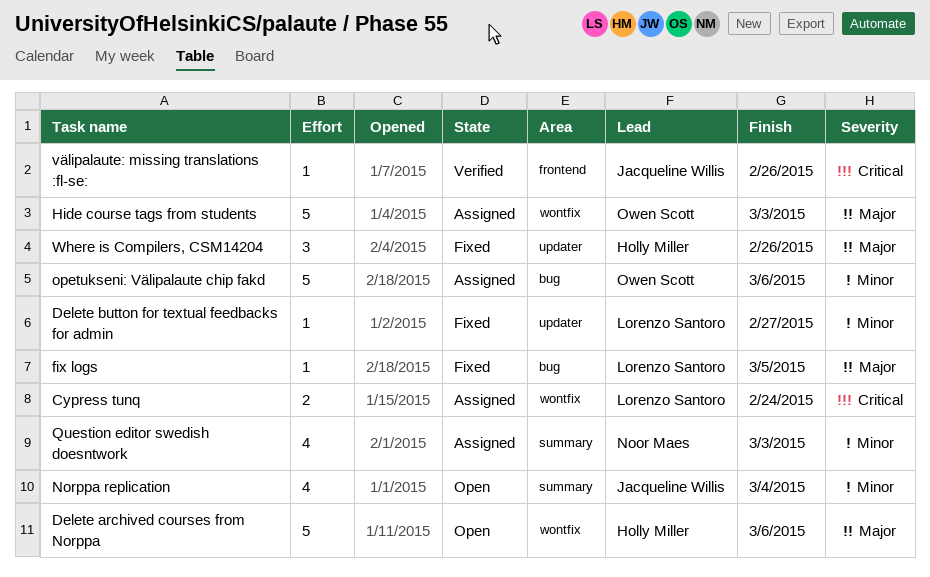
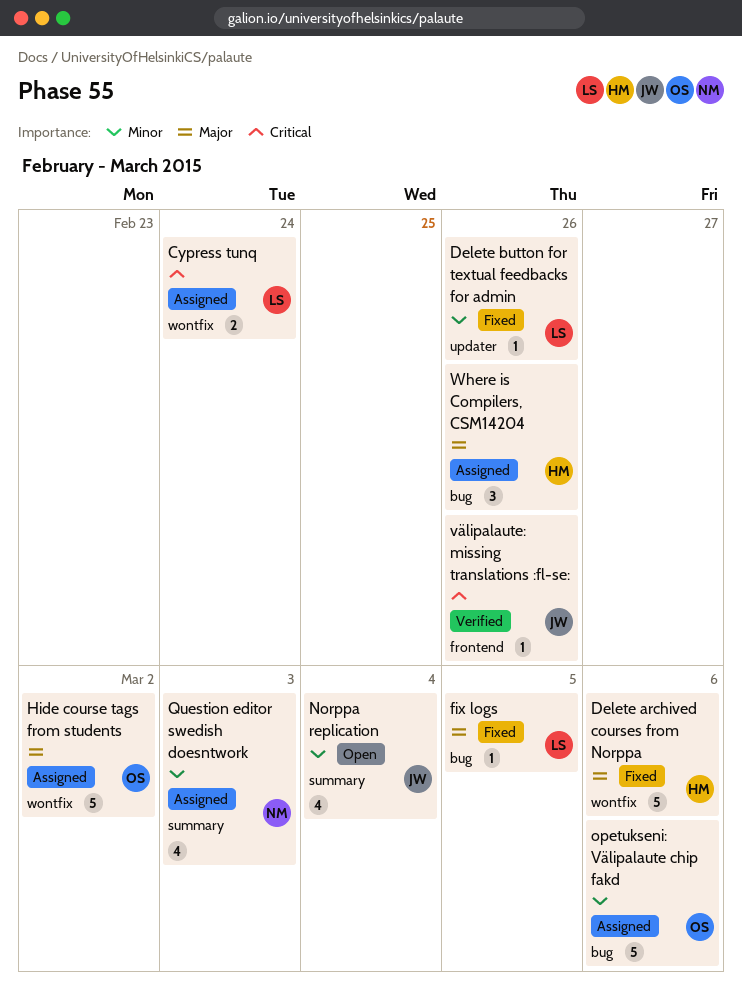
Delete archived courses from Norppa, status: Open -> Fixed
Delete button for textual feedbacks for admin, due: Feb 27 -> Feb 26
Hide course tags from students, due: Mar 3 -> Mar 2
Where is Compilers, CSM14204, status: Fixed -> Assigned
Where is Compilers, CSM14204, label: updater -> bug

